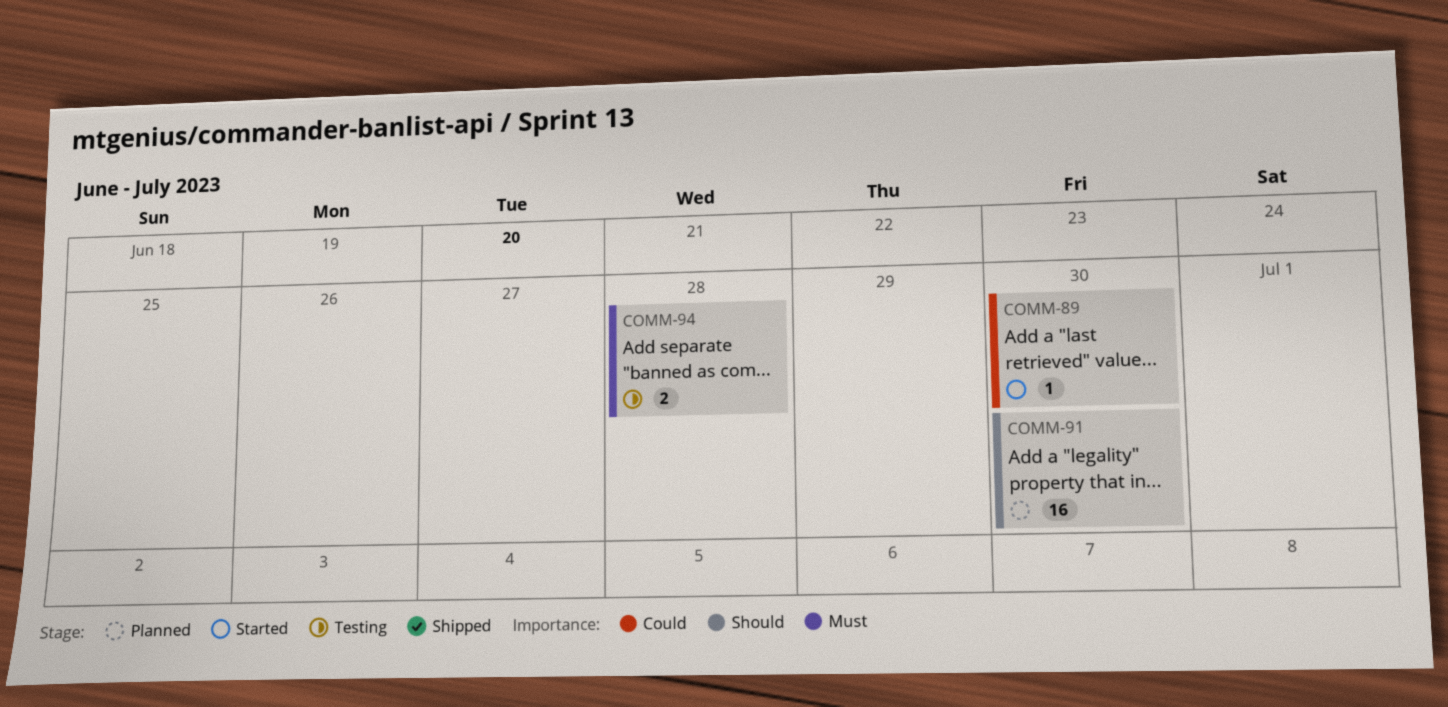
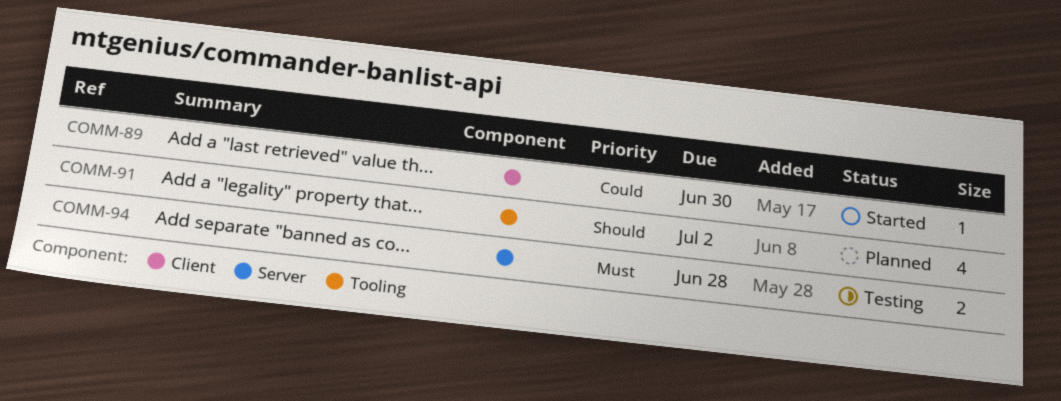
COMM-91, estimate: 16 -> 4
COMM-91, due: Jun 30 -> Jul 2

